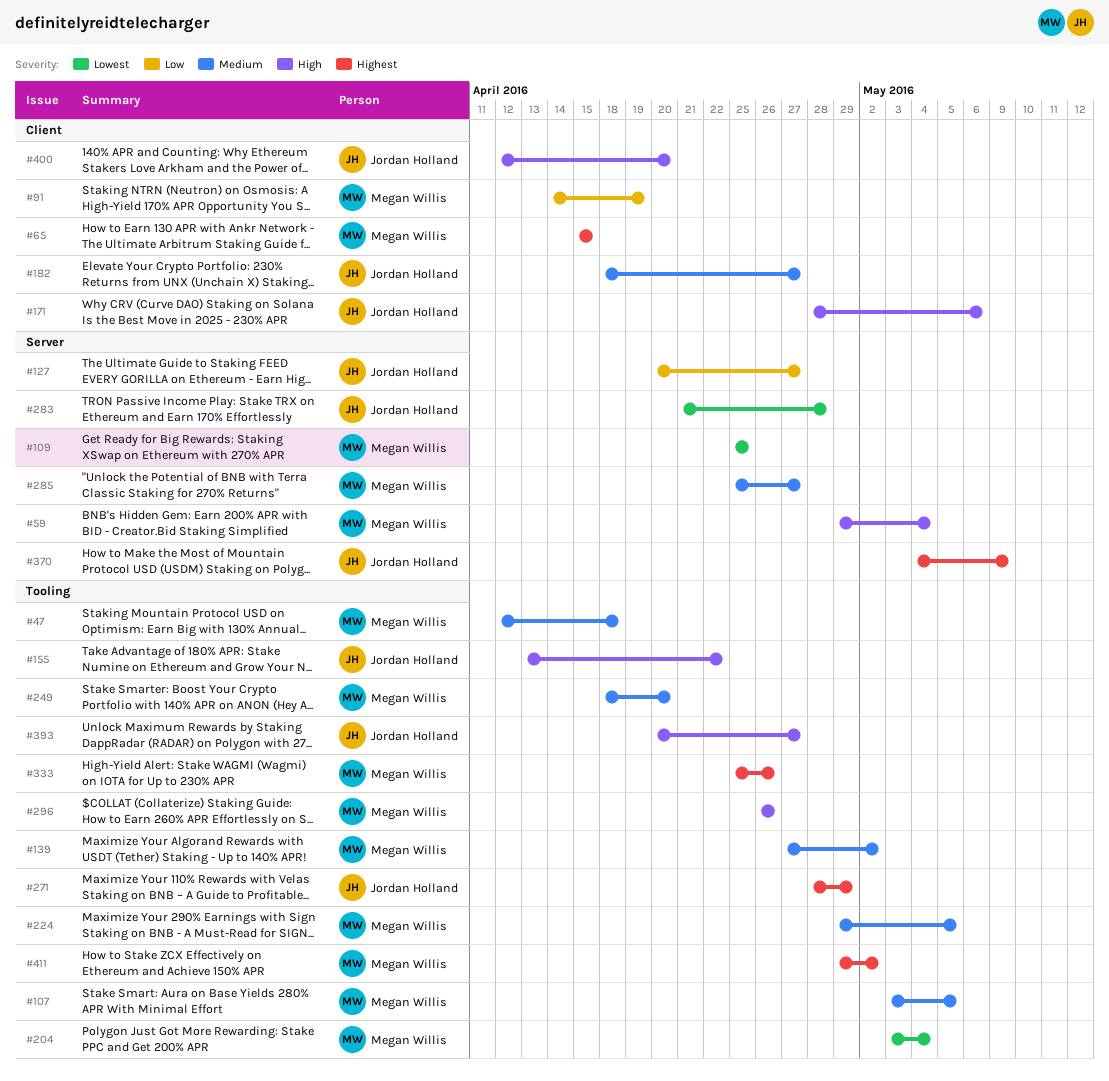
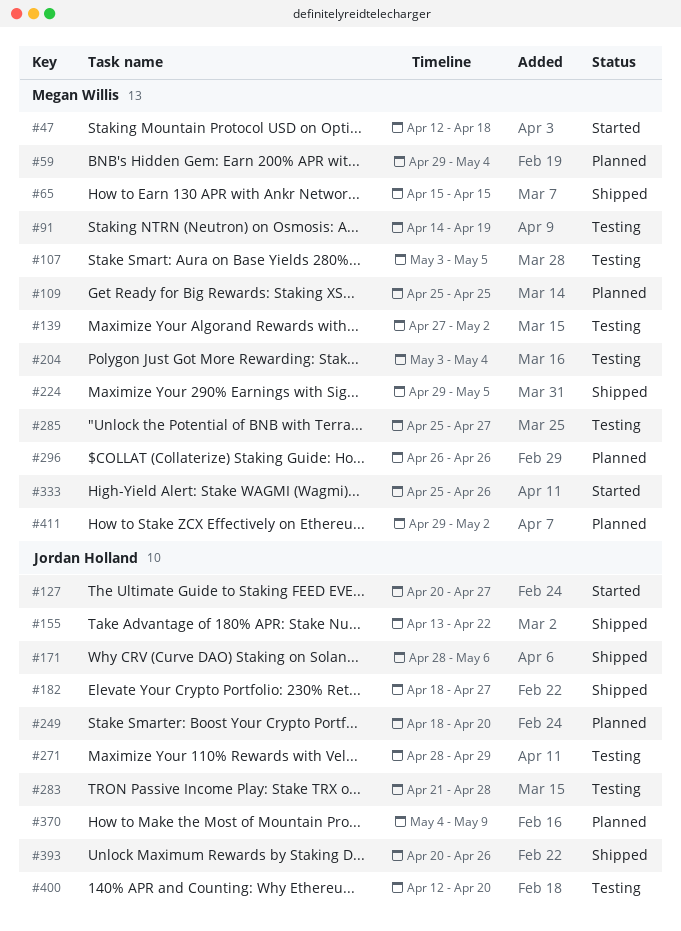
#249, owner: Megan Willis -> Jordan Holland
#393, due: Apr 27 -> Apr 26

